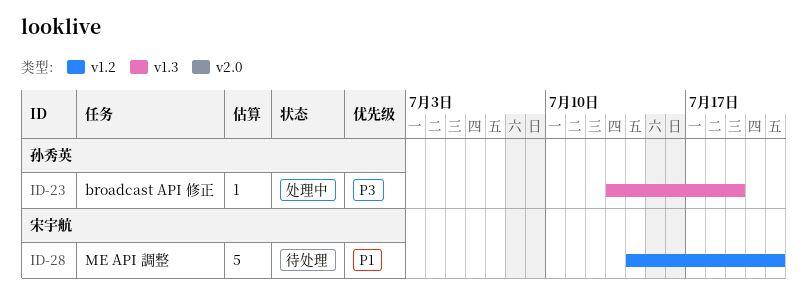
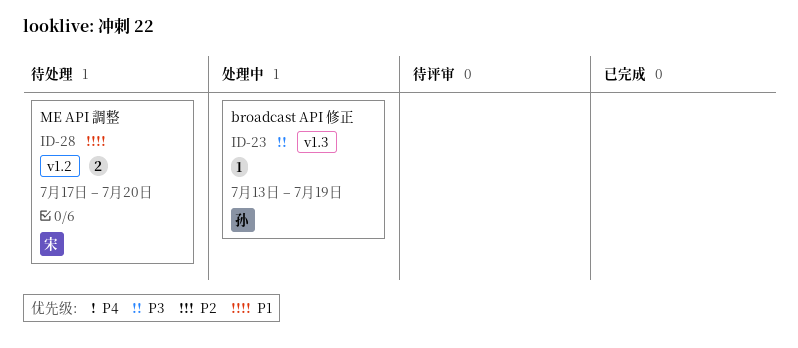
ID-28, estimate: 5 -> 2
ID-28, start: Jul 14 -> Jul 17
ID-28, due: Jul 21 -> Jul 20

